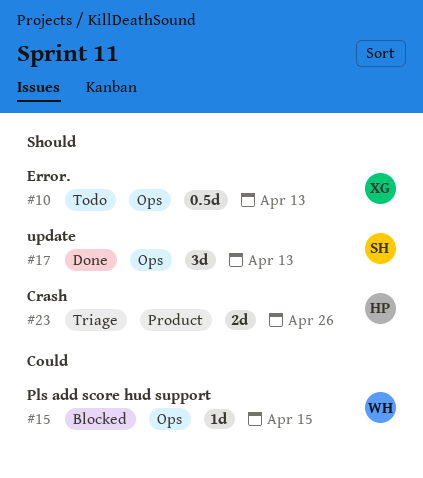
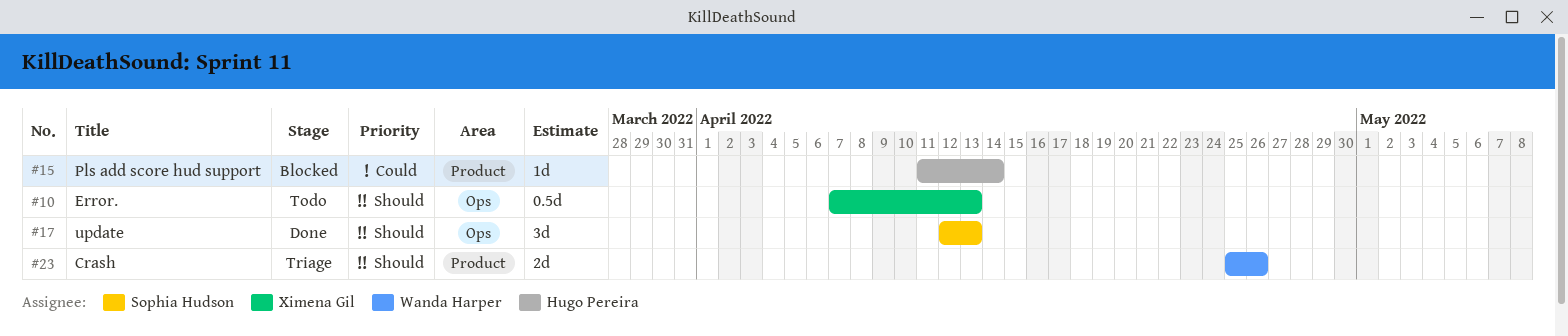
#15, owner: Wanda Harper -> Hugo Pereira
#15, label: Ops -> Product
#15, due: Apr 15 -> Apr 14
#23, owner: Hugo Pereira -> Wanda Harper

